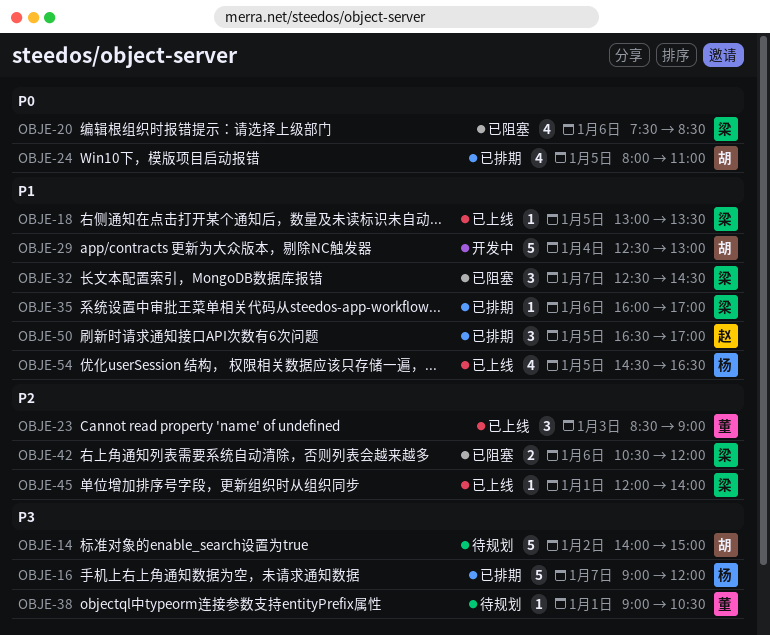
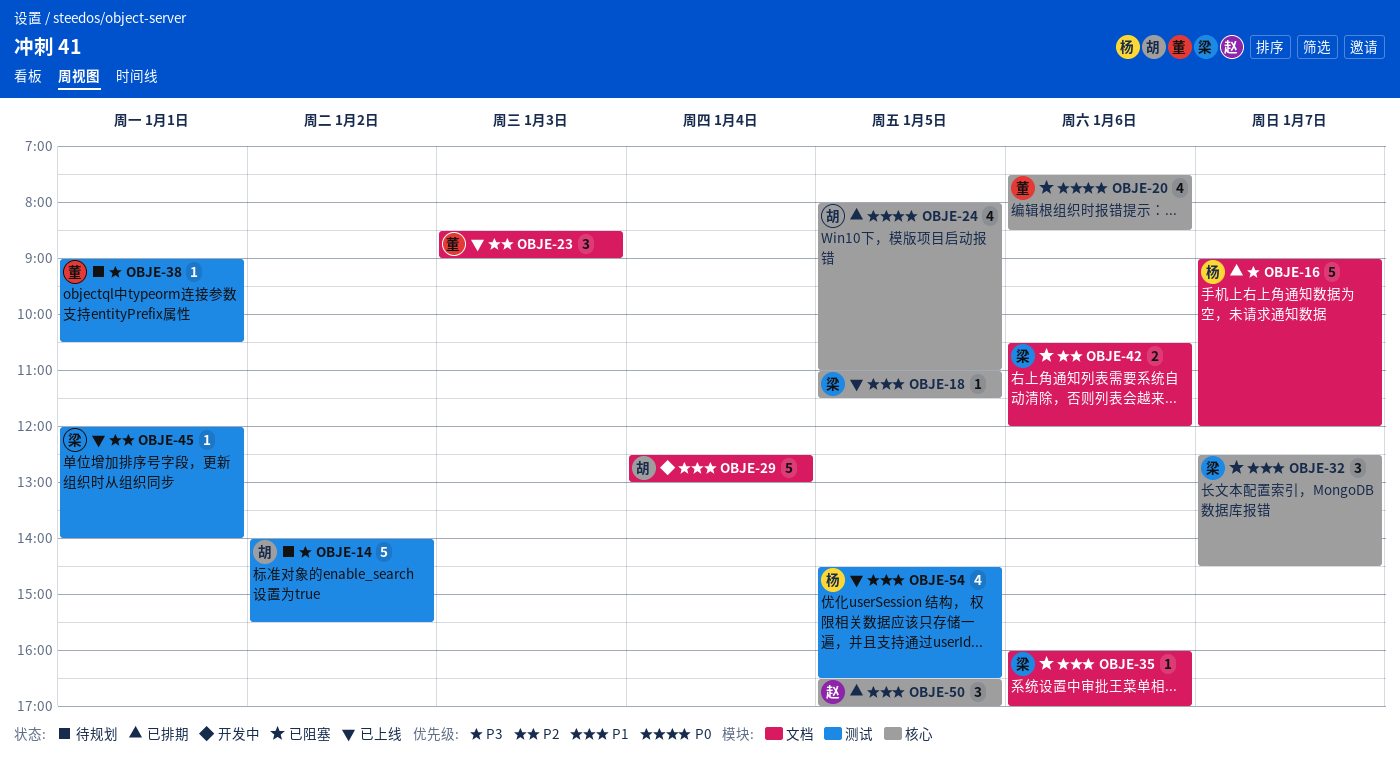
OBJE-14, ends: 15:00 -> 15:30
OBJE-18, begins: 13:00 -> 11:00
OBJE-18, ends: 13:30 -> 11:30
OBJE-20, owner: 梁 -> 董
OBJE-35, status: 已排期 -> 已阻塞

